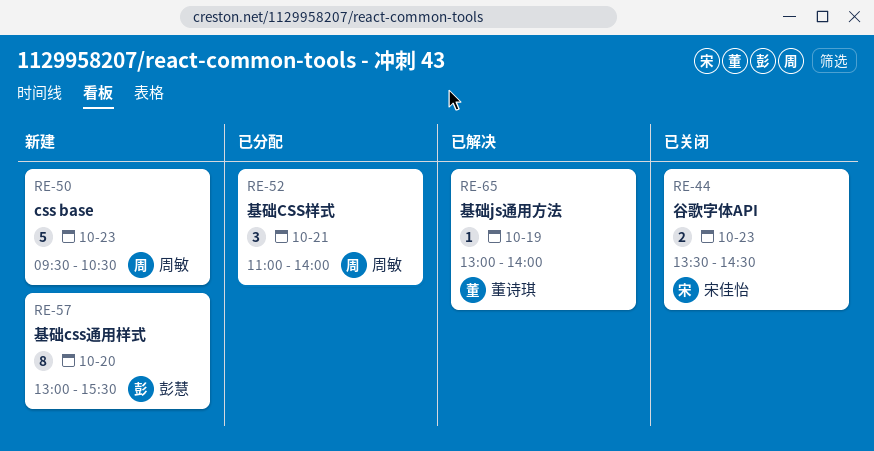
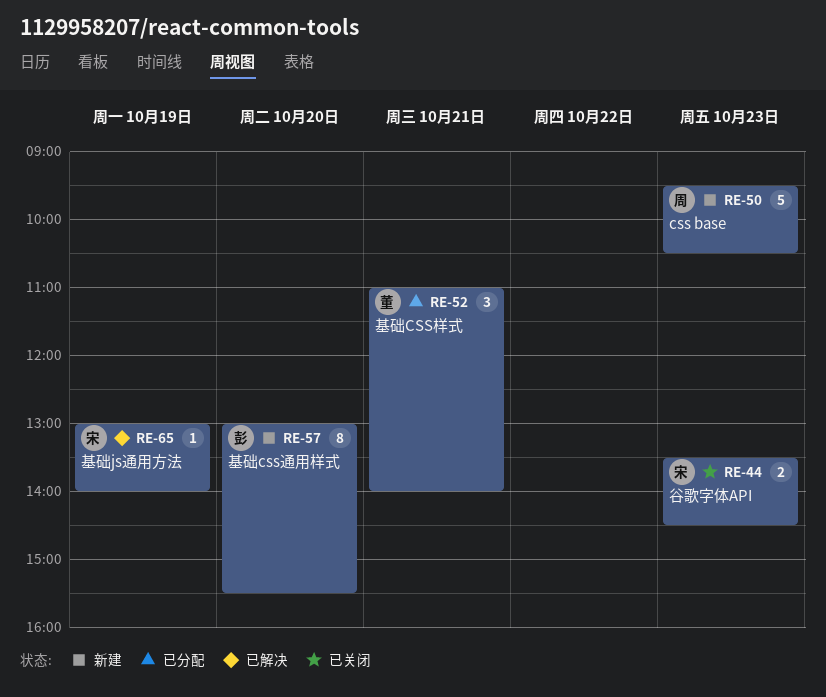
RE-52, owner: 周敏 -> 董诗琪
RE-65, owner: 董诗琪 -> 宋佳怡

